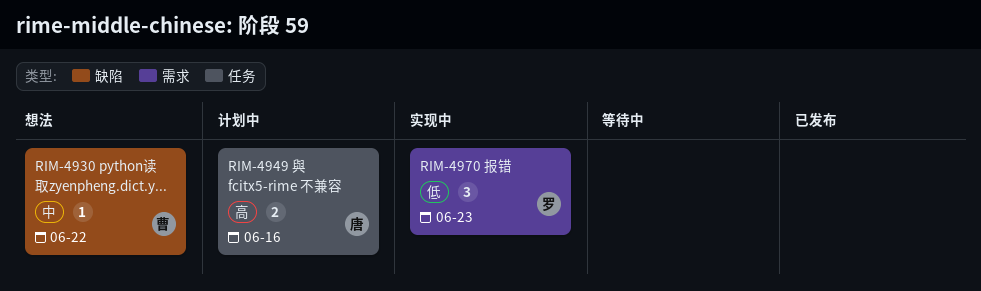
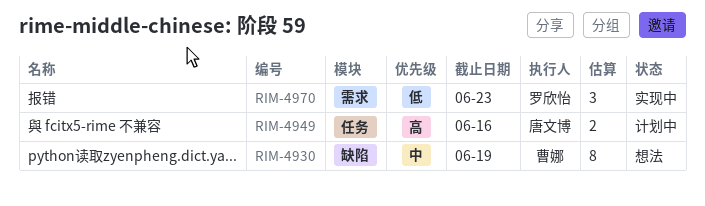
RIM-4930, estimate: 1 -> 8
RIM-4930, due: Jun 22 -> Jun 19

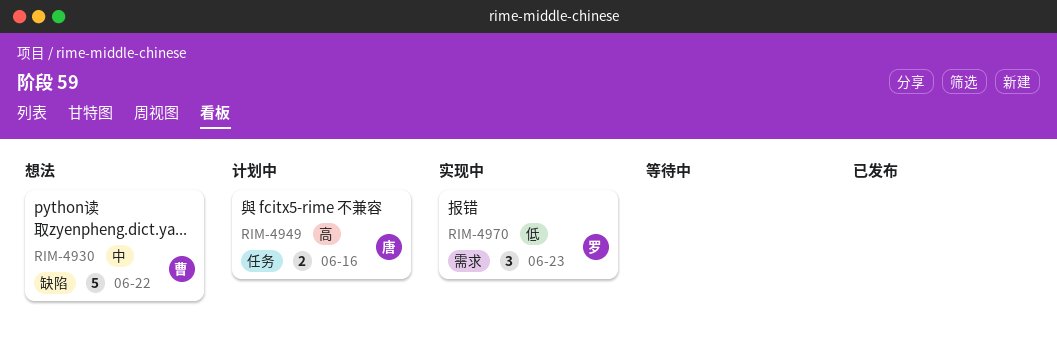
RIM-4930, estimate: 8 -> 5
RIM-4930, due: Jun 19 -> Jun 22

